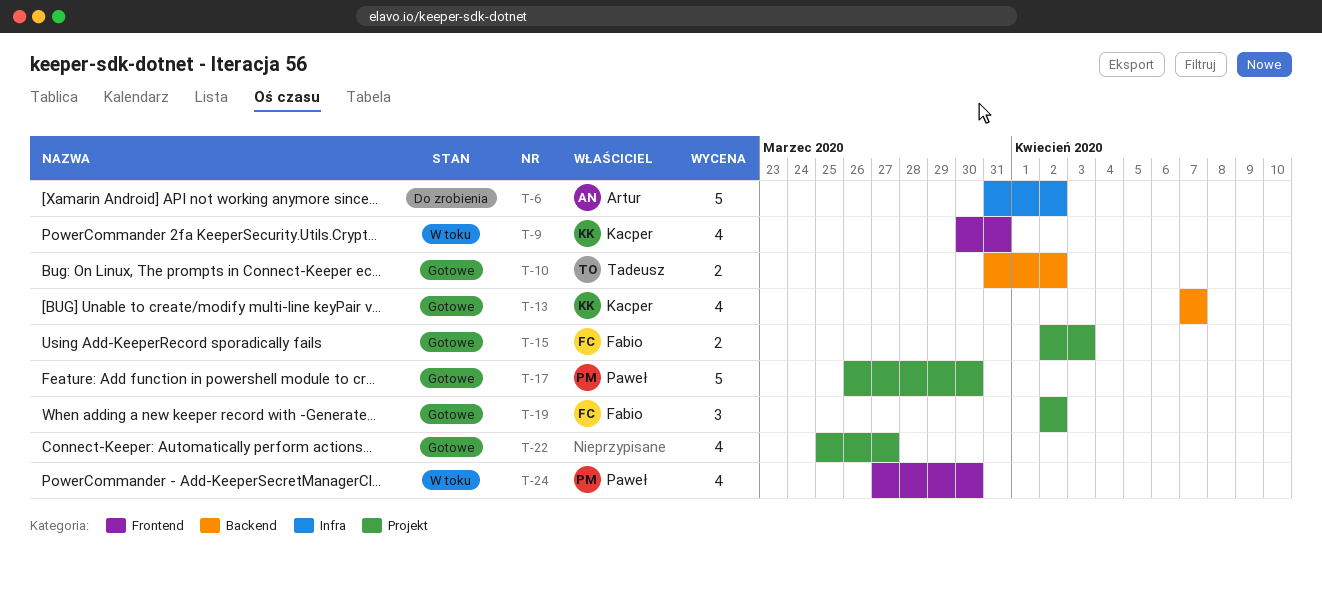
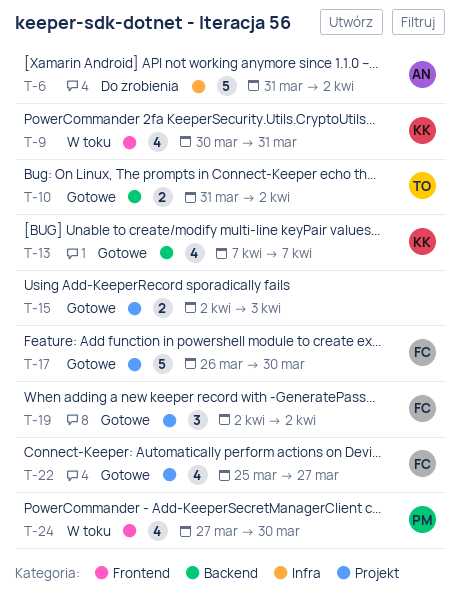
T-15, owner: Fabio -> none
T-17, owner: Paweł -> Fabio
T-22, owner: none -> Fabio

